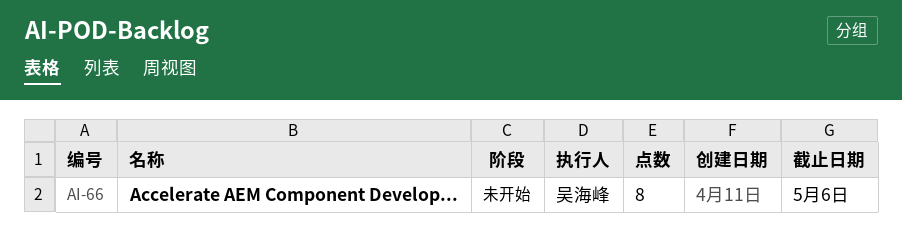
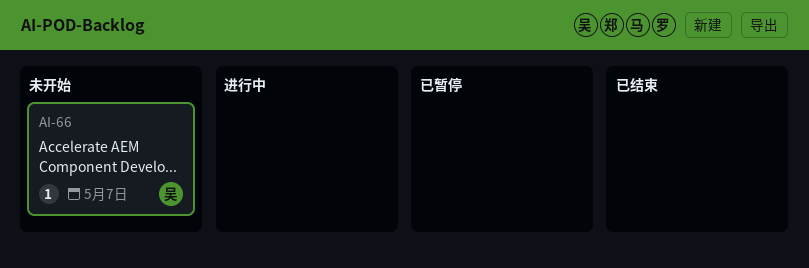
AI-66, estimate: 8 -> 1
AI-66, due: May 6 -> May 7

